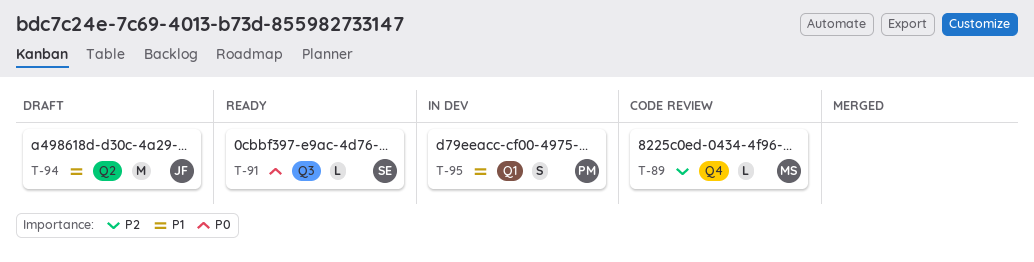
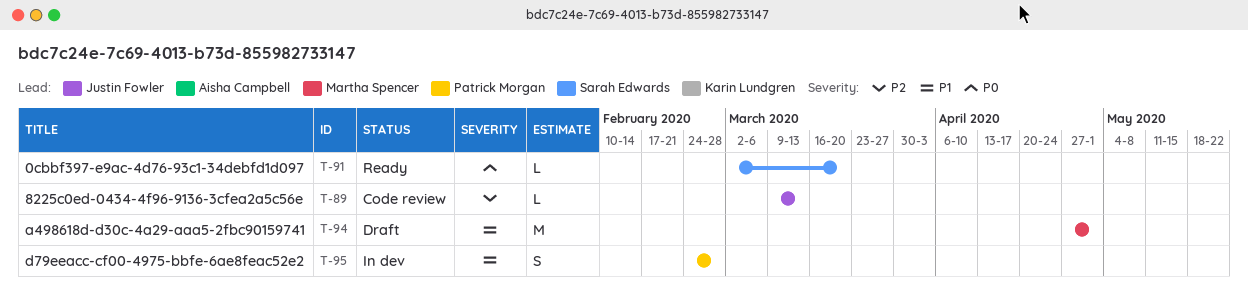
T-89, owner: Martha Spencer -> Justin Fowler
T-94, owner: Justin Fowler -> Martha Spencer

